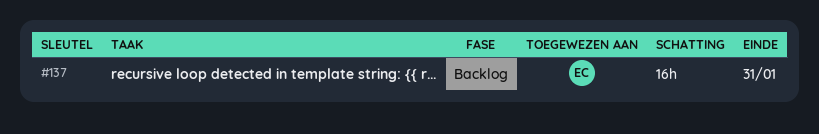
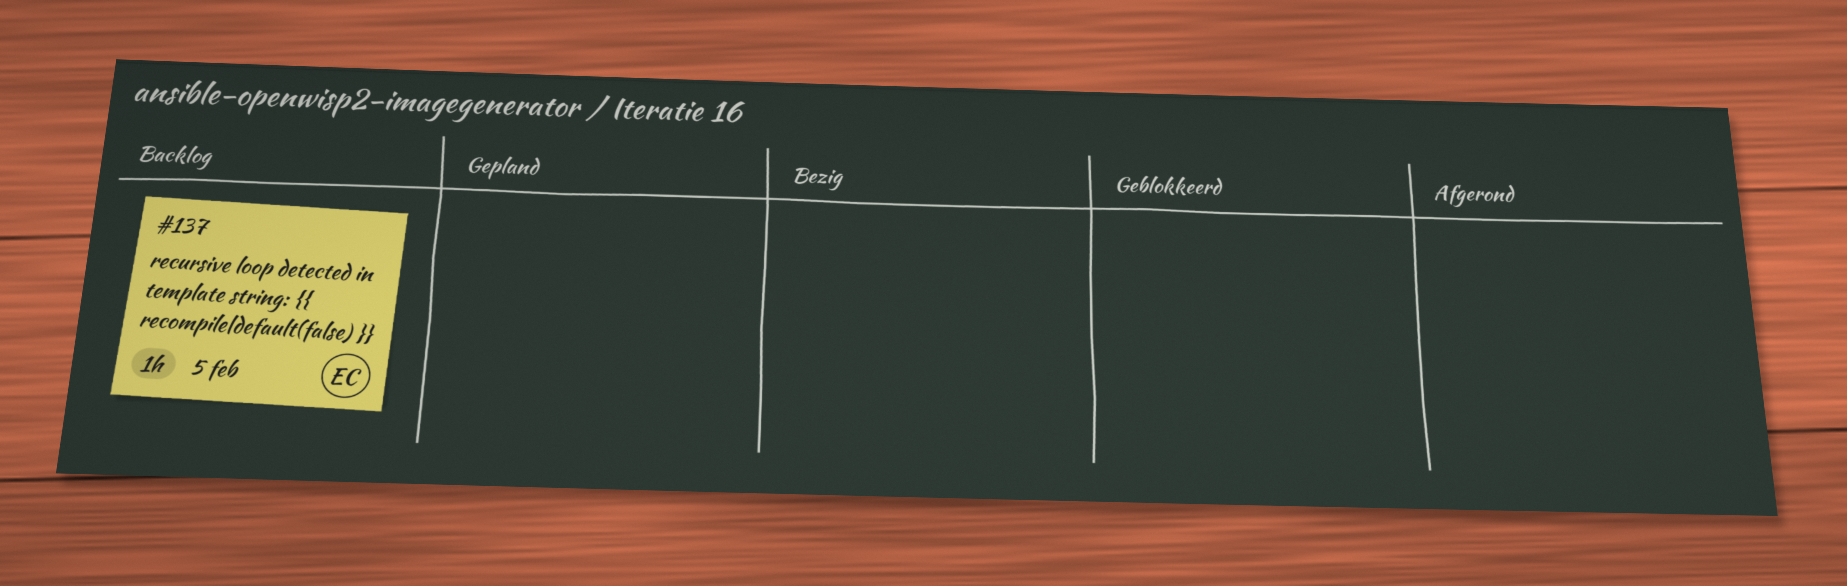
#137, estimate: 16h -> 1h
#137, due: Jan 31 -> Feb 5

